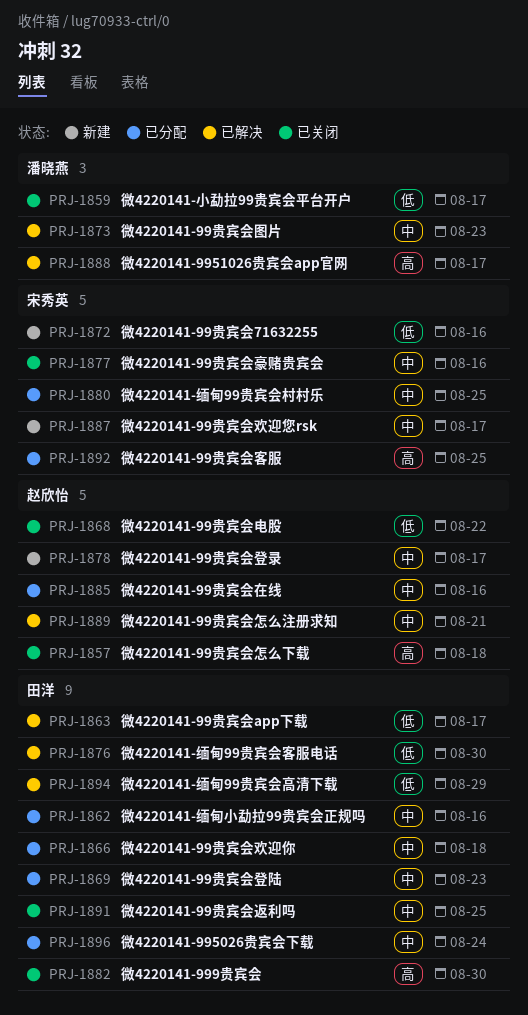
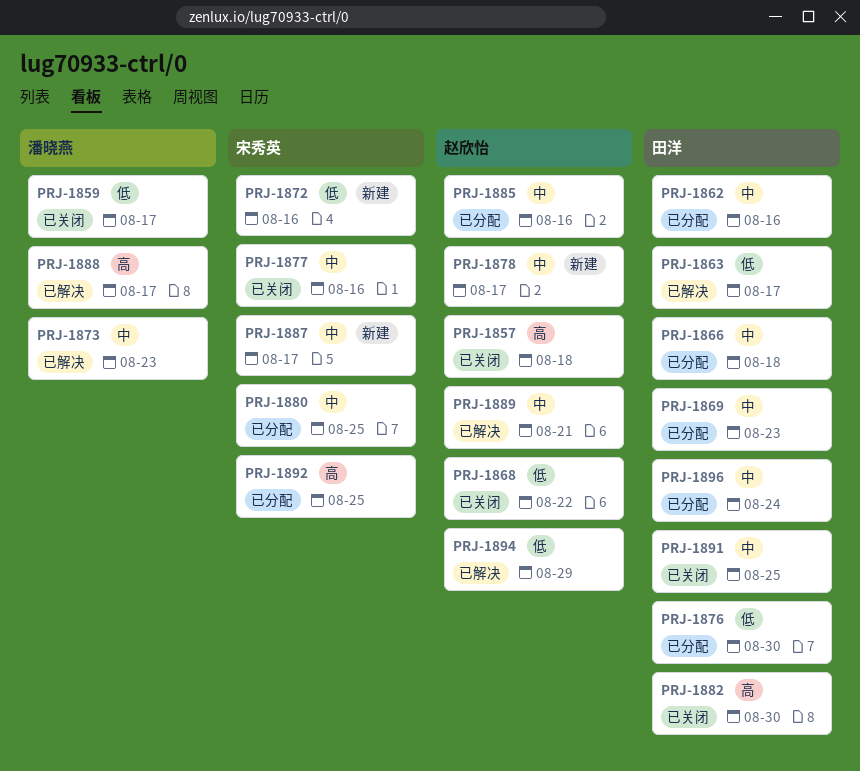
PRJ-1876, status: 已解决 -> 已分配
PRJ-1894, owner: 田洋 -> 赵欣怡

